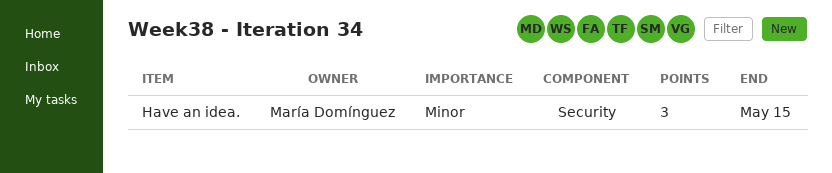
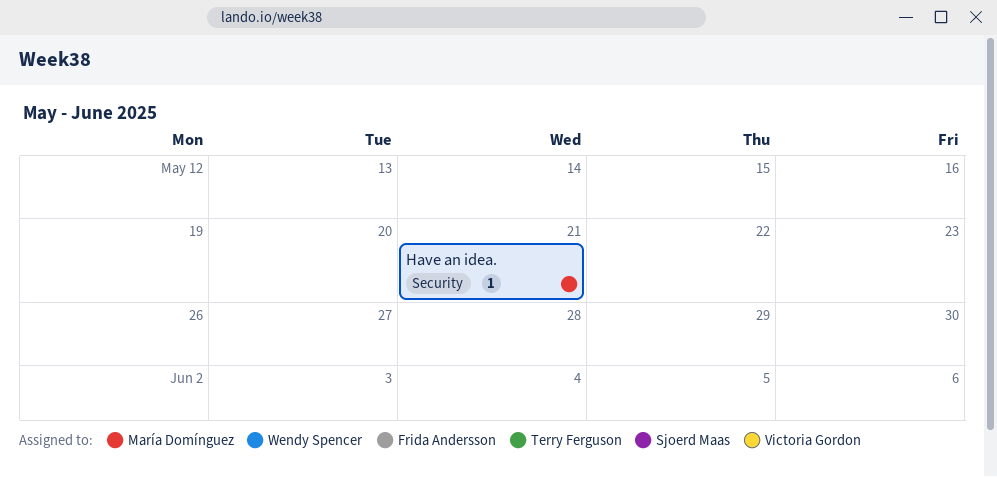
Have an idea., estimate: 3 -> 1
Have an idea., due: May 15 -> May 21

